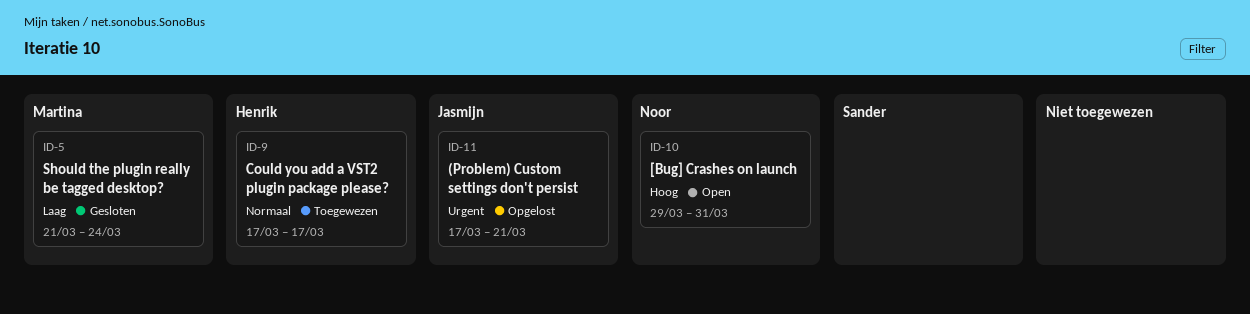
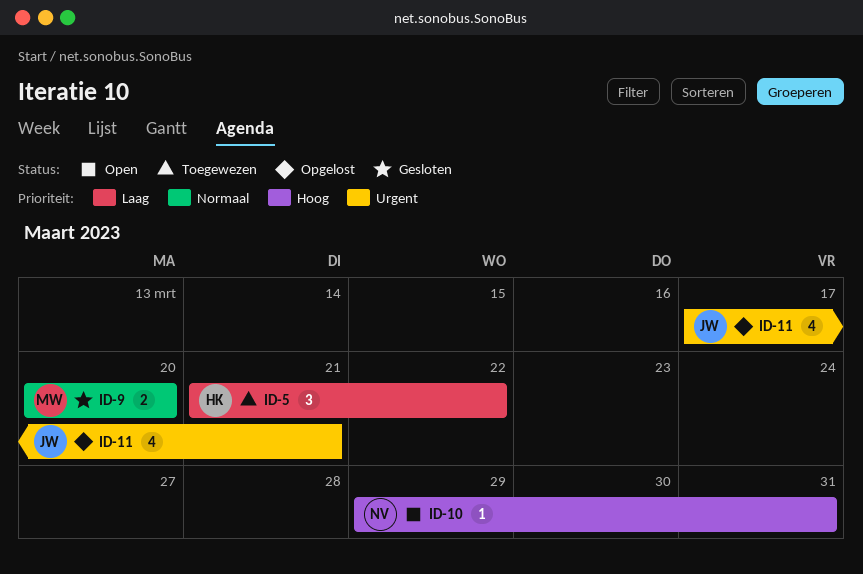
ID-5, status: Gesloten -> Toegewezen
ID-5, owner: Martina -> Henrik
ID-5, due: Mar 24 -> Mar 22
ID-9, status: Toegewezen -> Gesloten
ID-9, owner: Henrik -> Martina
ID-9, start: Mar 17 -> Mar 20
ID-9, due: Mar 17 -> Mar 20

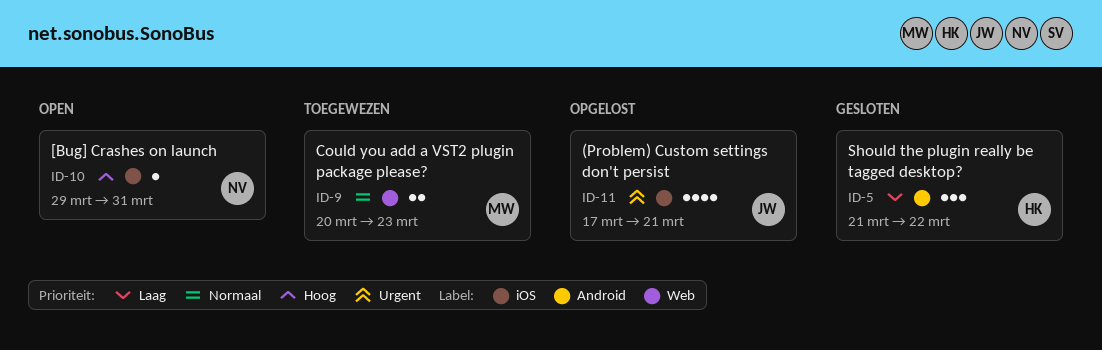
ID-5, status: Toegewezen -> Gesloten
ID-9, status: Gesloten -> Toegewezen
ID-9, due: Mar 20 -> Mar 23

